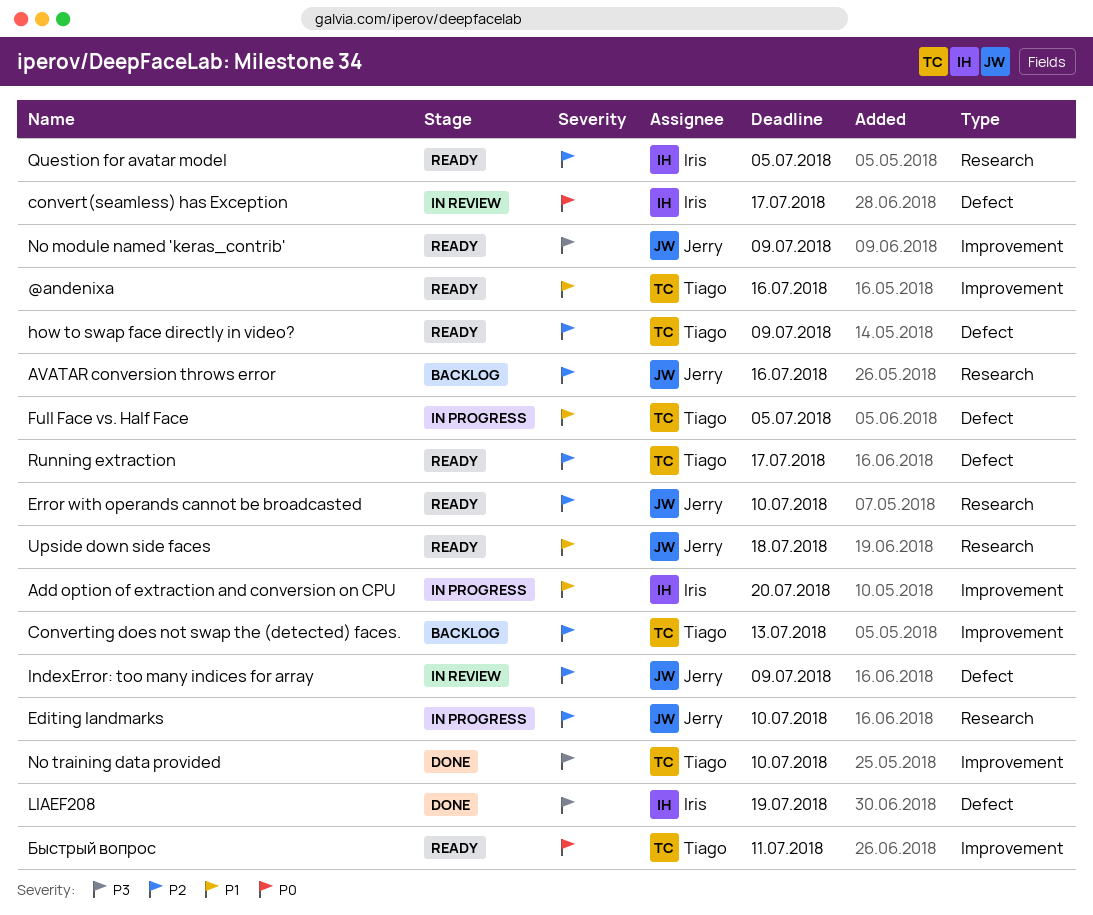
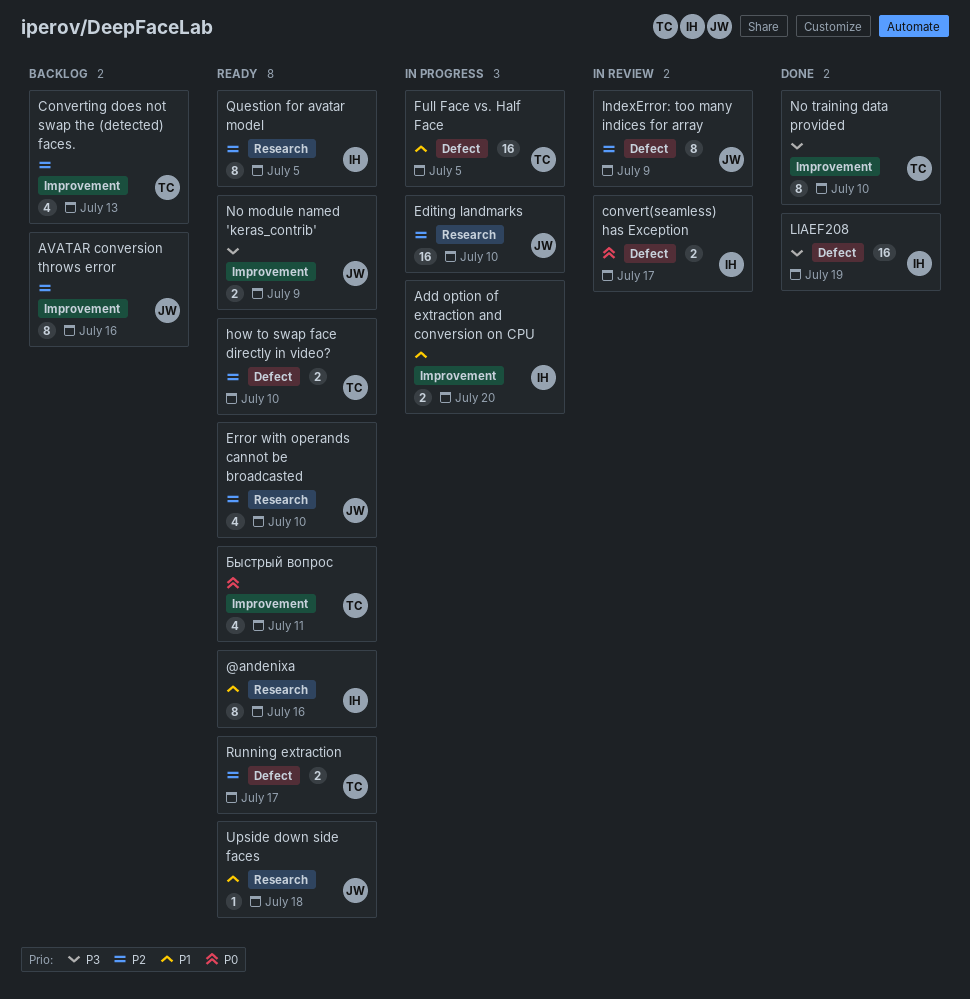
@andenixa, owner: Tiago -> Iris
@andenixa, label: Improvement -> Research
AVATAR conversion throws error, label: Research -> Improvement
how to swap face directly in video?, due: Jul 9 -> Jul 10

